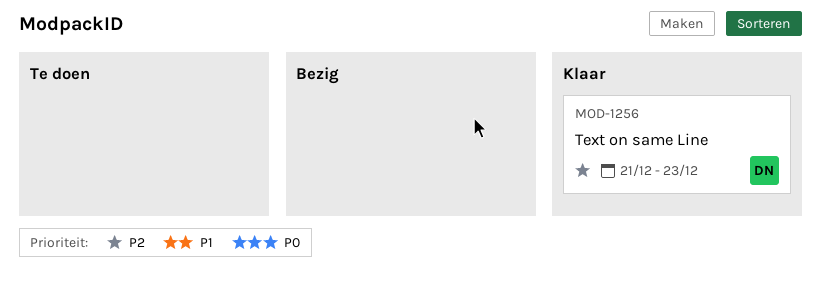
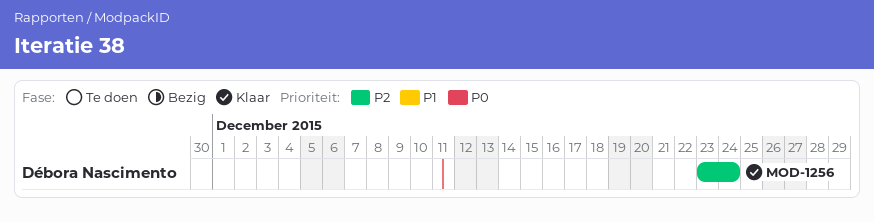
MOD-1256, start: Dec 21 -> Dec 23
MOD-1256, due: Dec 23 -> Dec 24

